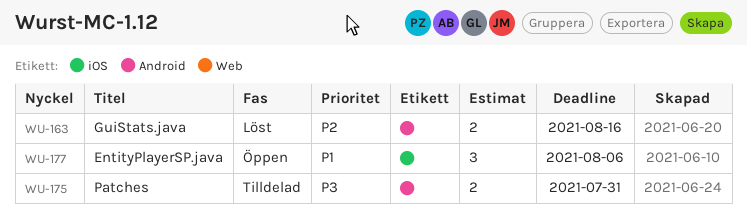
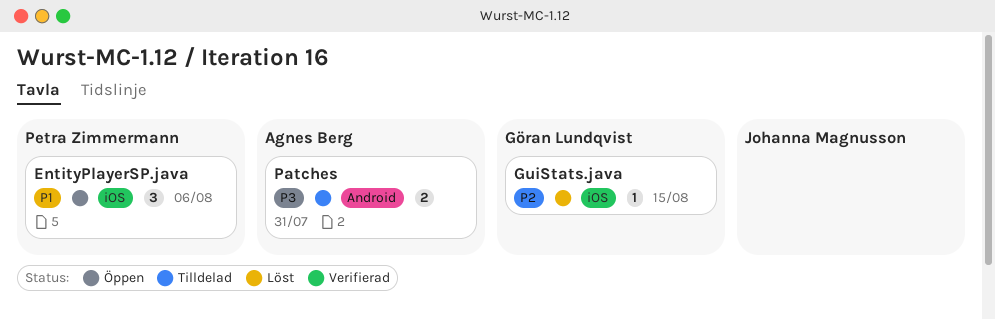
GuiStats.java, label: Android -> iOS
GuiStats.java, estimate: 2 -> 1
GuiStats.java, due: Aug 16 -> Aug 15

